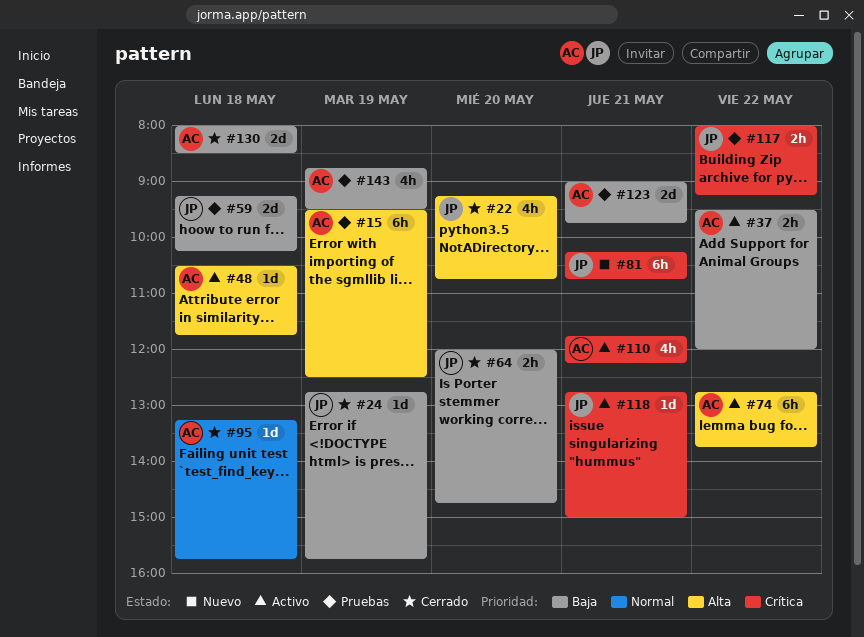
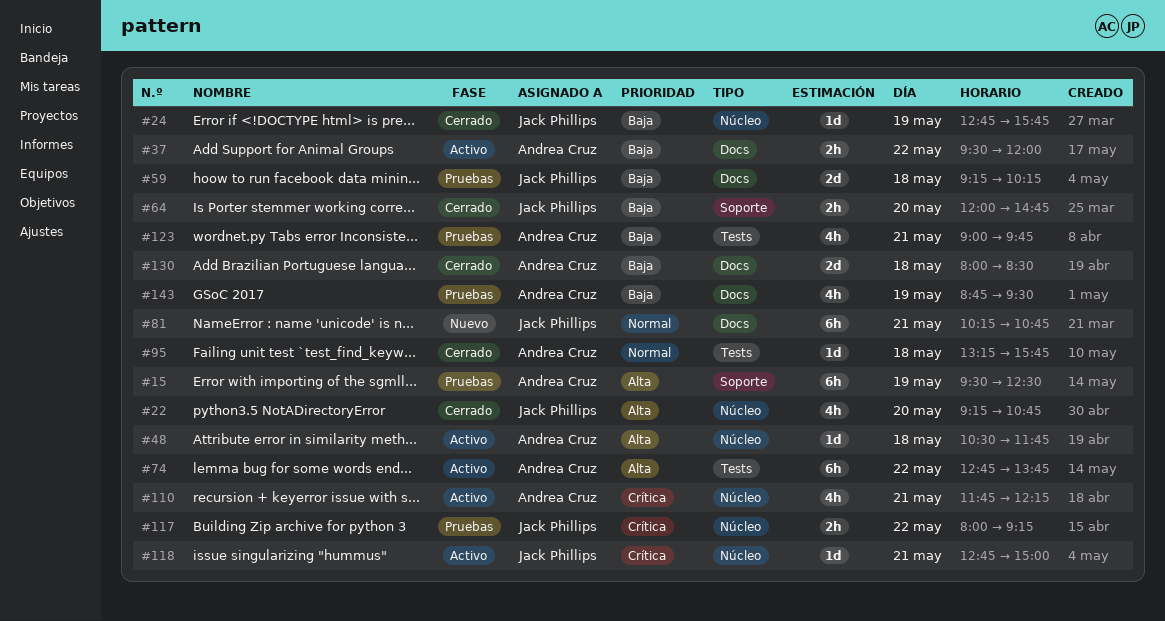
#81, priority: Crítica -> Normal
#123, estimate: 2d -> 4h

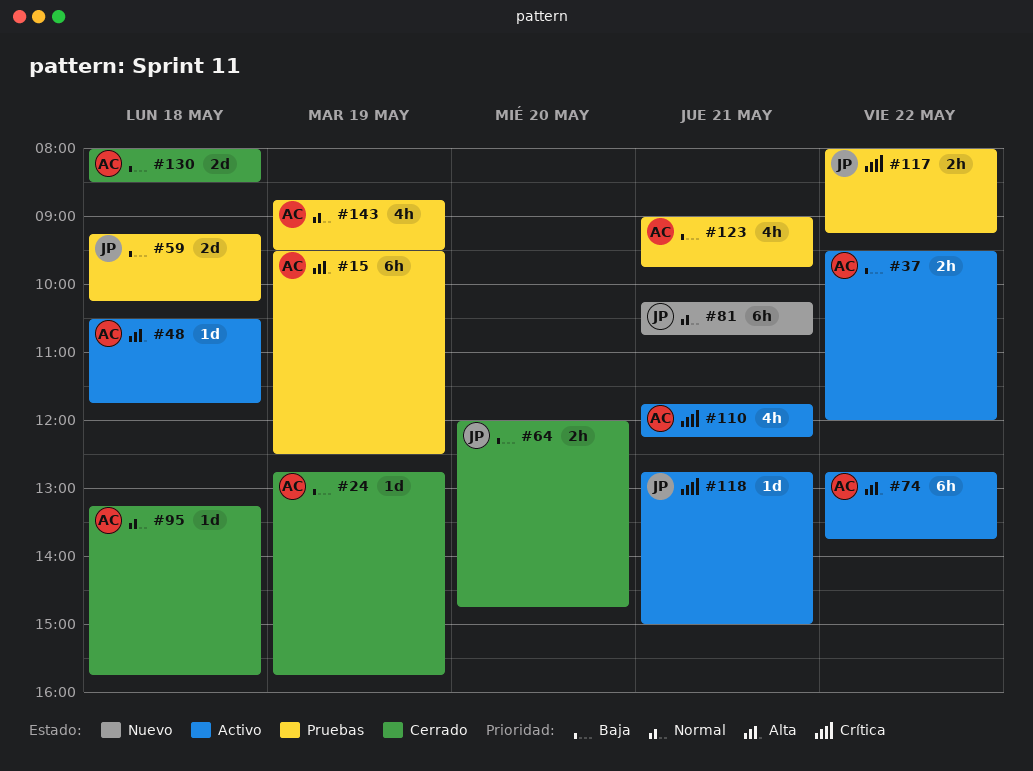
#22: present -> none
#24, owner: Jack Phillips -> Andrea Cruz
#143, priority: Baja -> Normal

